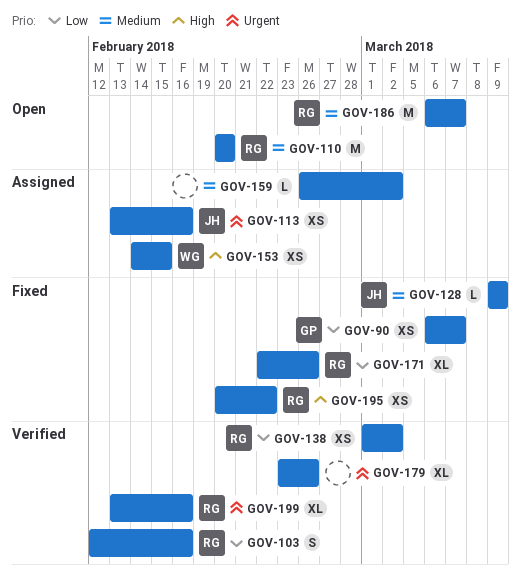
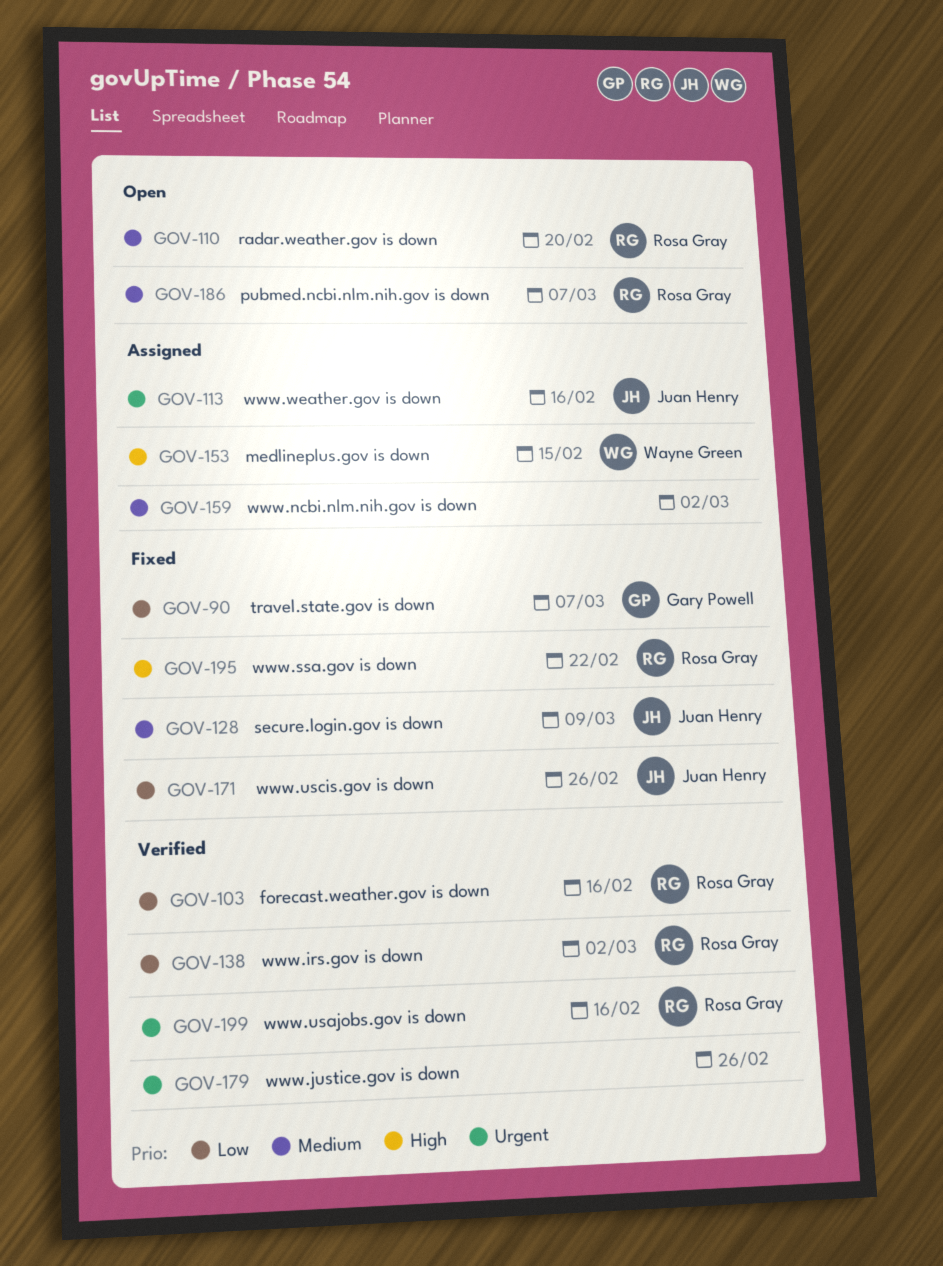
GOV-171, owner: Rosa Gray -> Juan Henry

